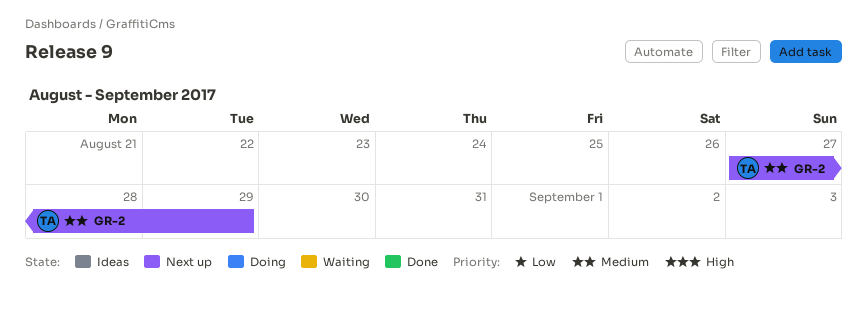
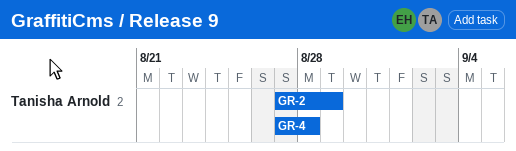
GR-4: none -> present

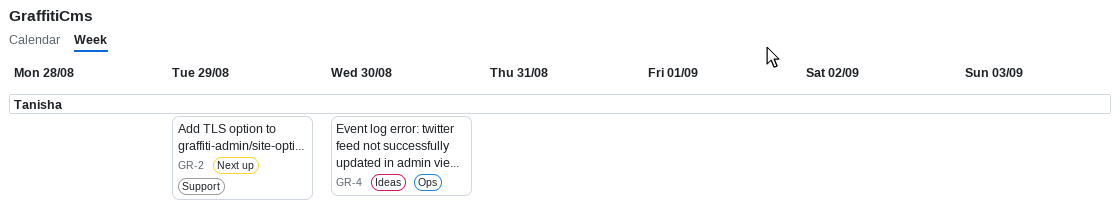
GR-4, due: Aug 28 -> Aug 30

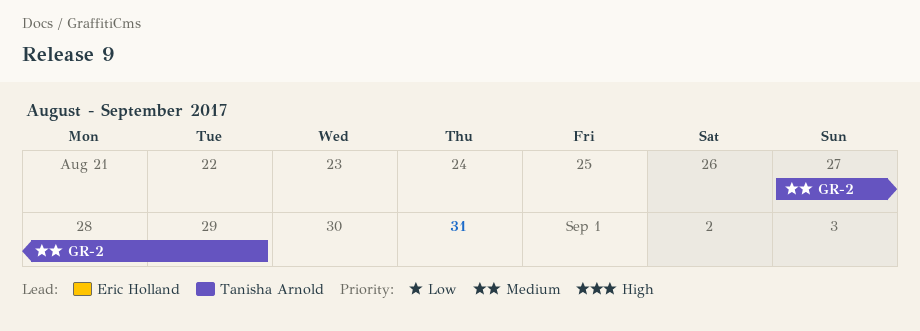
GR-4: present -> none

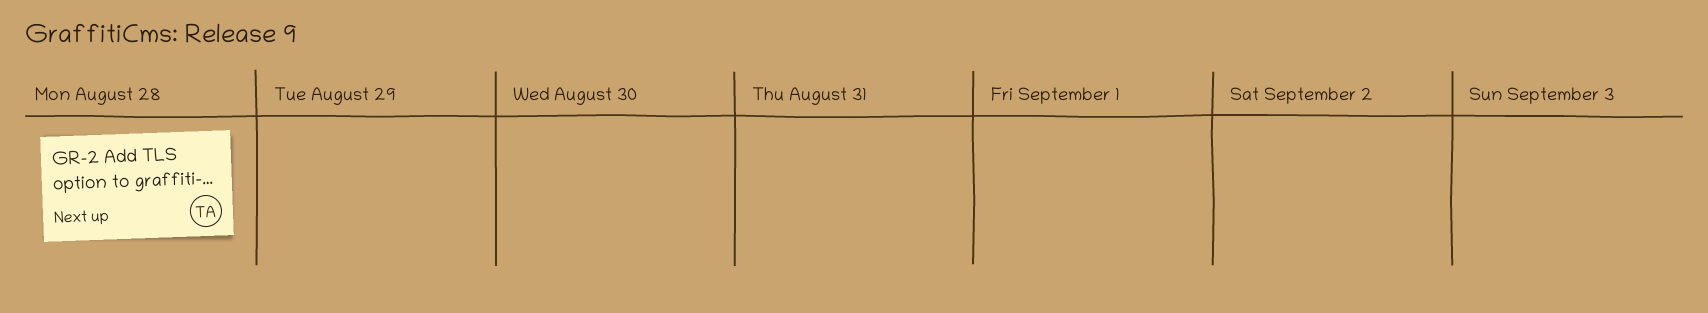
GR-2, due: Aug 29 -> Aug 28

